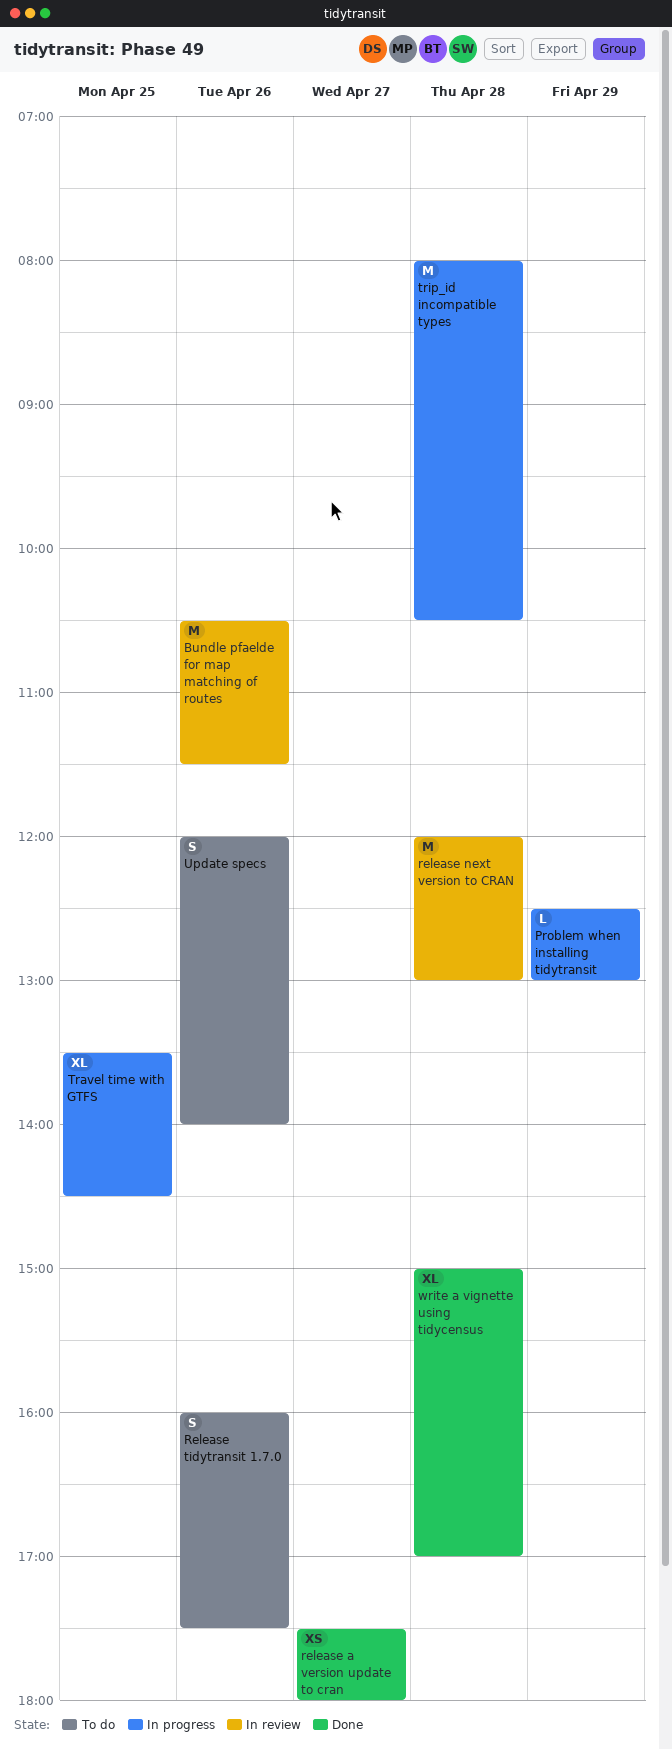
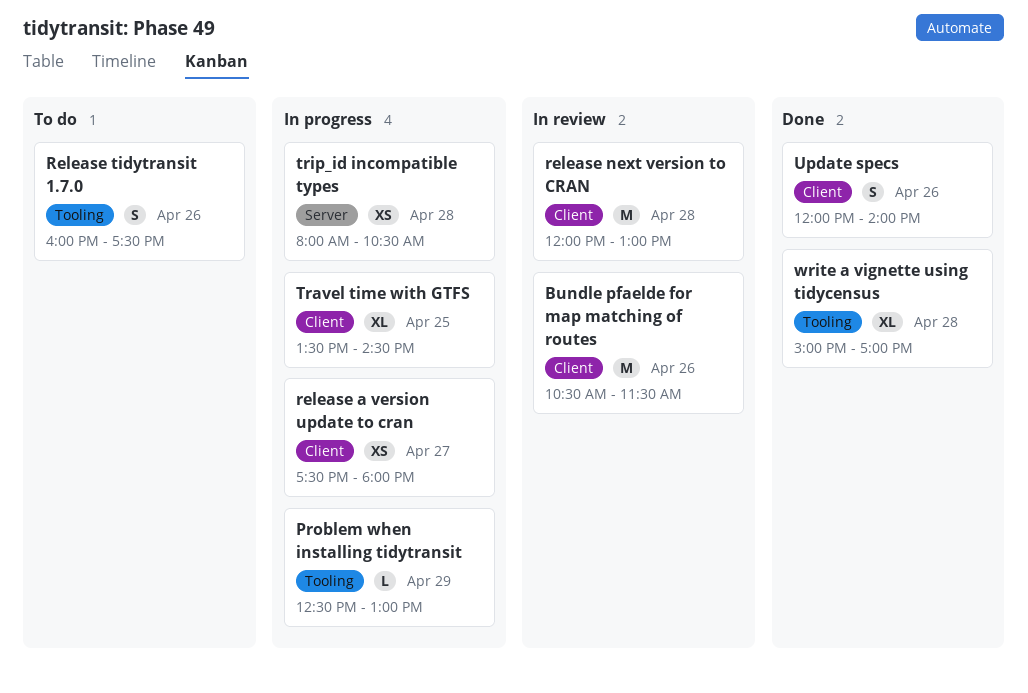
release a version update to cran, status: Done -> In progress
trip_id incompatible types, estimate: M -> XS
Update specs, status: To do -> Done

